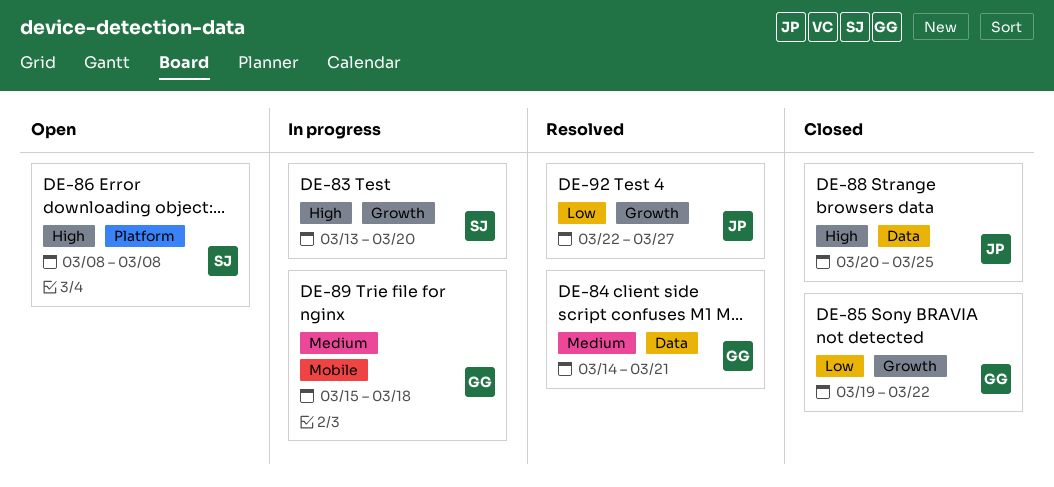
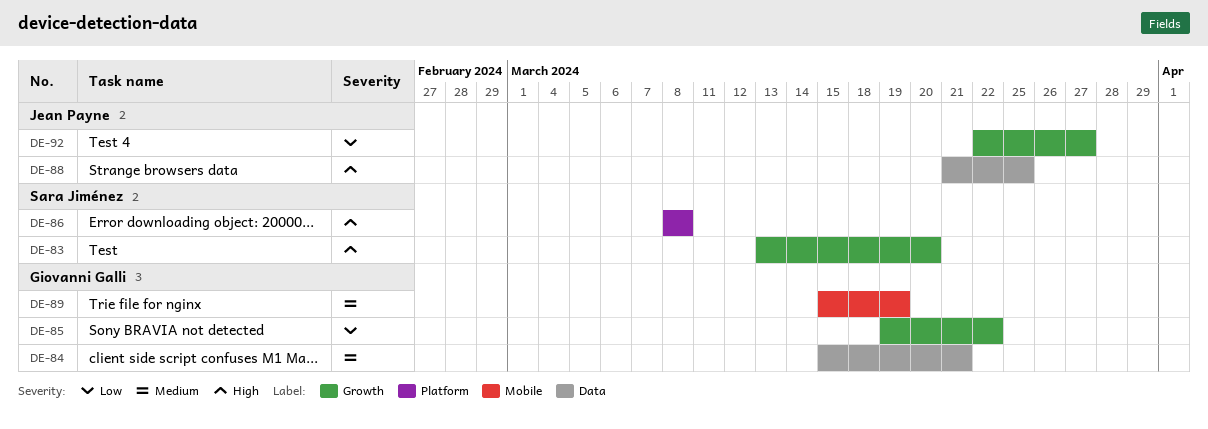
DE-84, start: Mar 14 -> Mar 15
DE-88, start: Mar 20 -> Mar 21
DE-89, due: Mar 18 -> Mar 19

